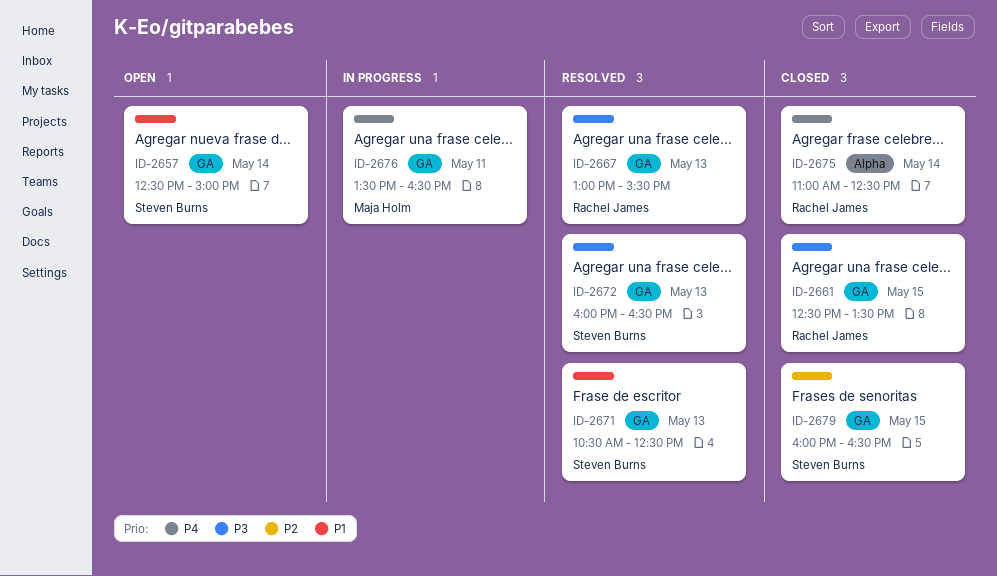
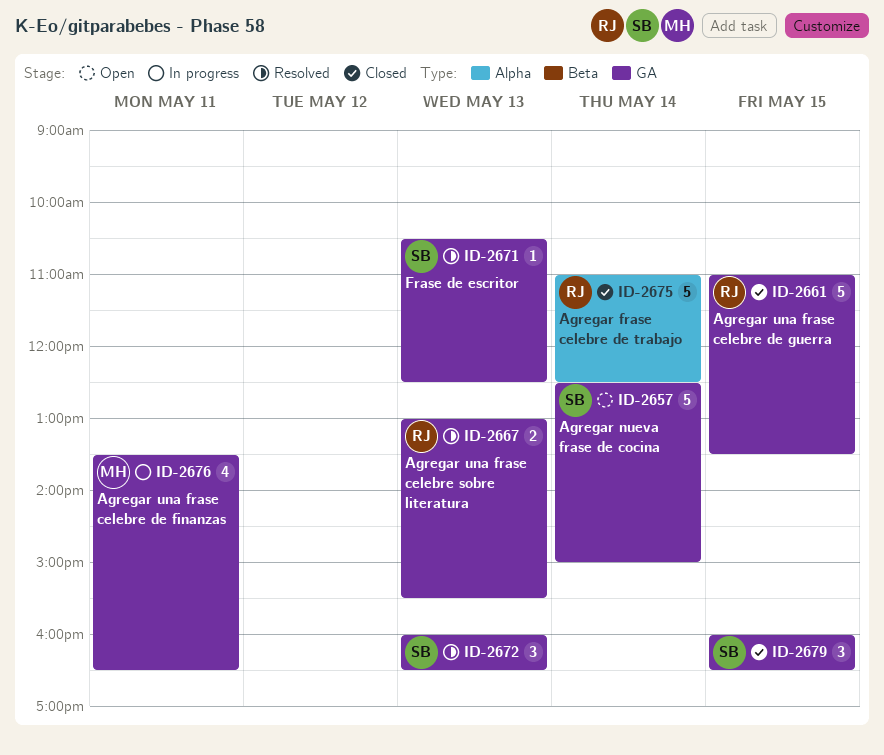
ID-2661, begins: 12:30 -> 11:00

